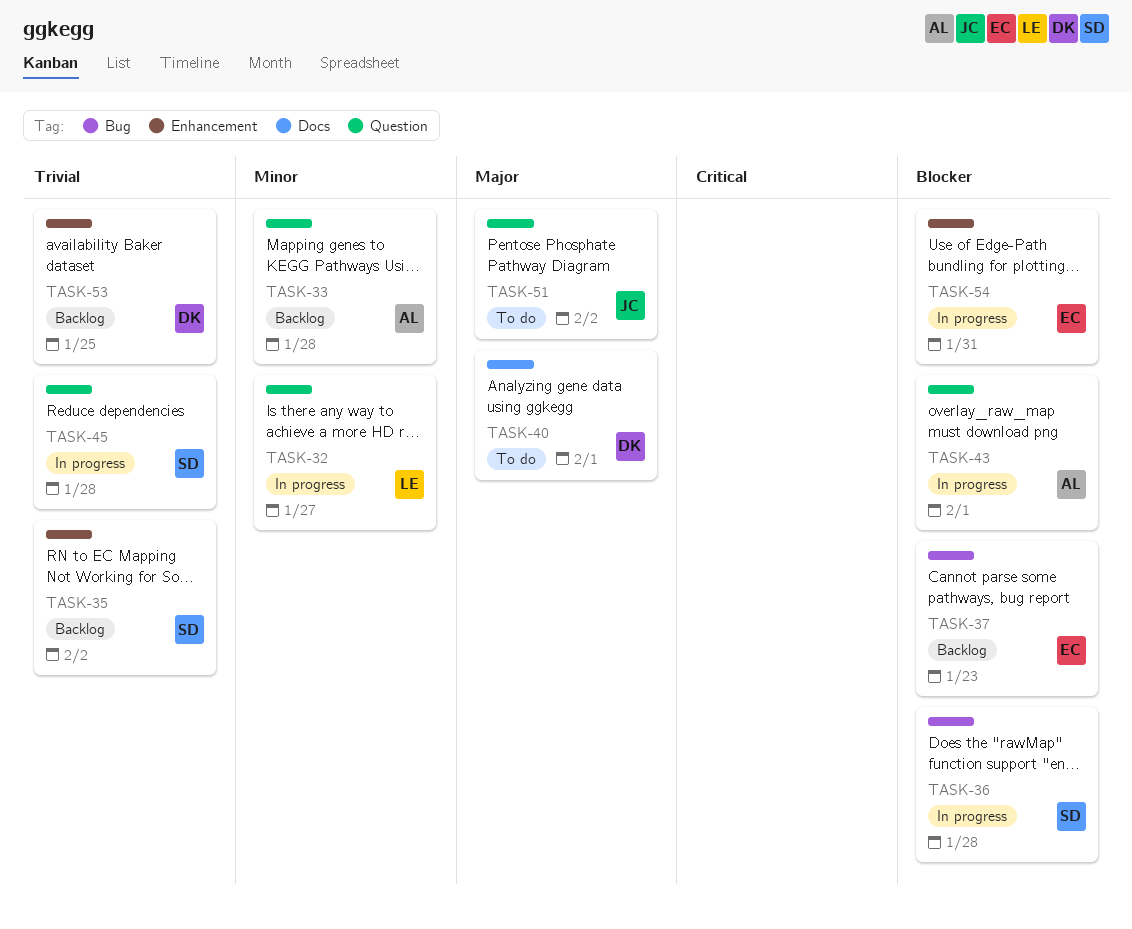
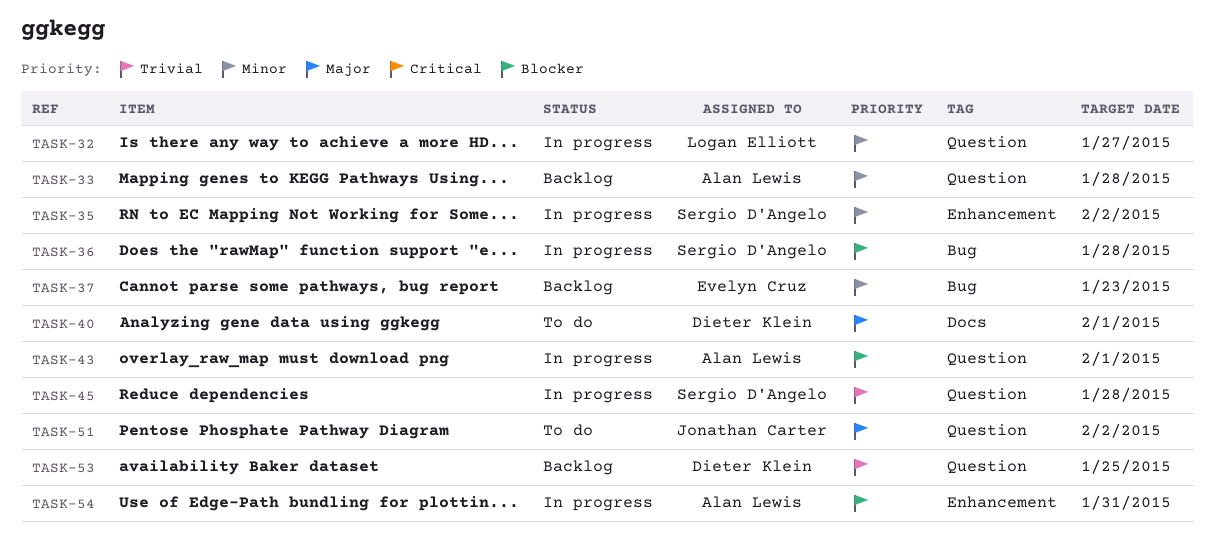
TASK-35, status: Backlog -> In progress
TASK-35, priority: Trivial -> Minor
TASK-37, priority: Blocker -> Minor
TASK-53, label: Enhancement -> Question
TASK-54, owner: Evelyn Cruz -> Alan Lewis

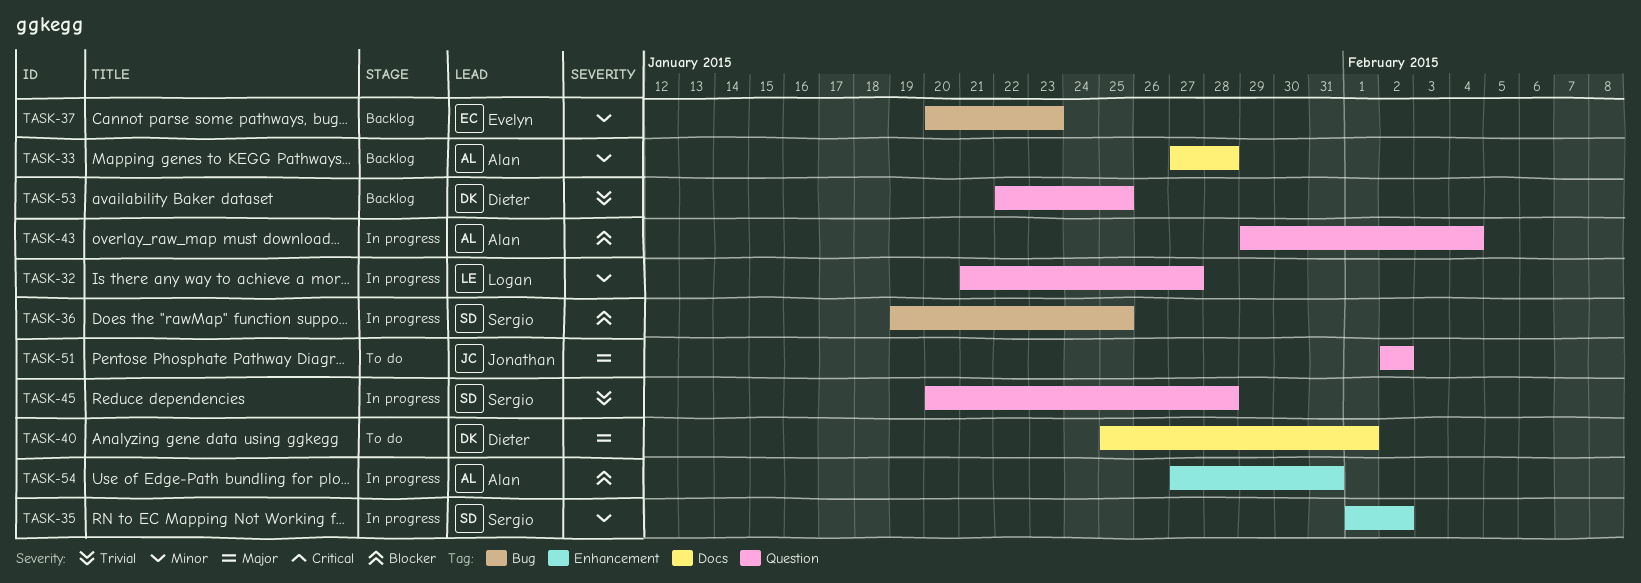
TASK-33, label: Question -> Docs
TASK-36, due: Jan 28 -> Jan 25
TASK-43, due: Feb 1 -> Feb 4

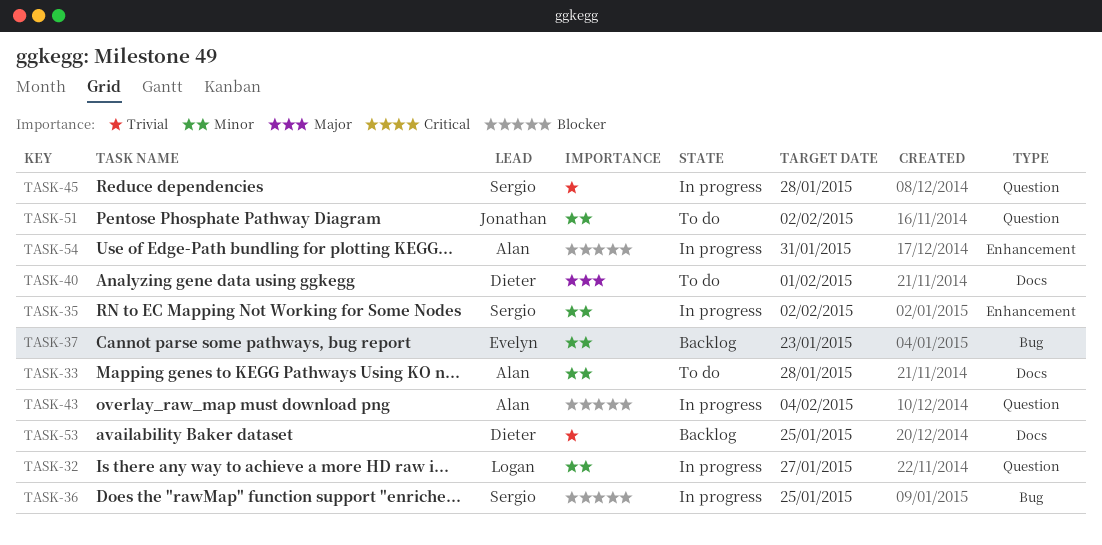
TASK-33, status: Backlog -> To do
TASK-51, priority: Major -> Minor
TASK-53, label: Question -> Docs

